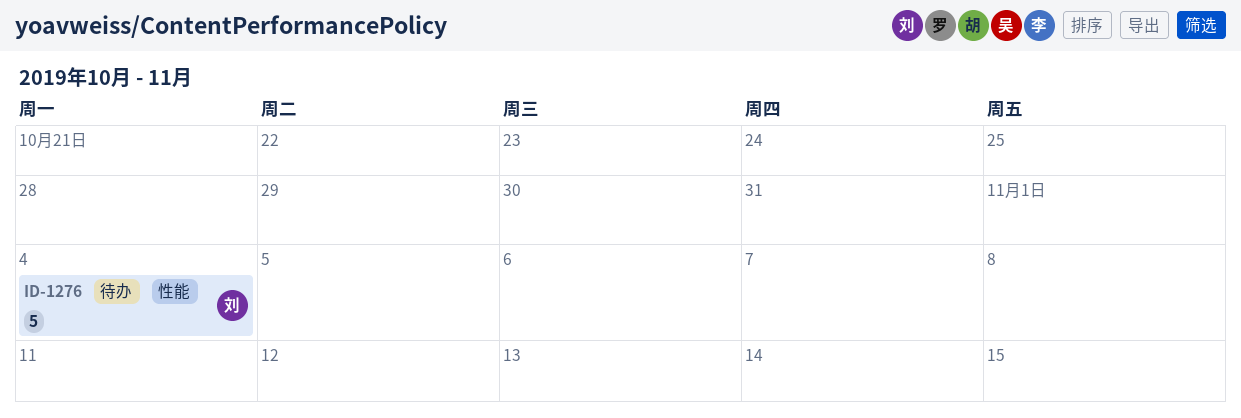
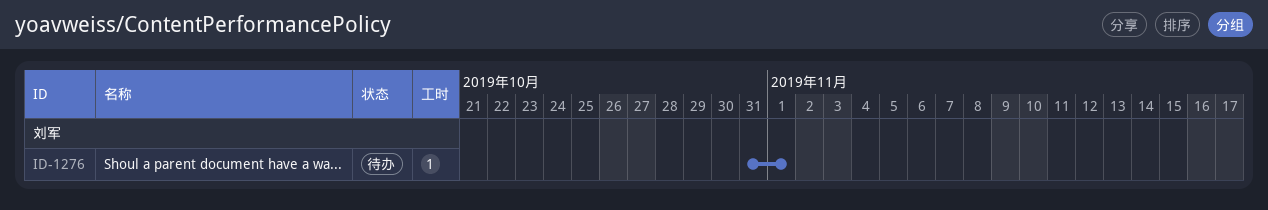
ID-1276, estimate: 5 -> 1
ID-1276, due: Nov 4 -> Nov 1

